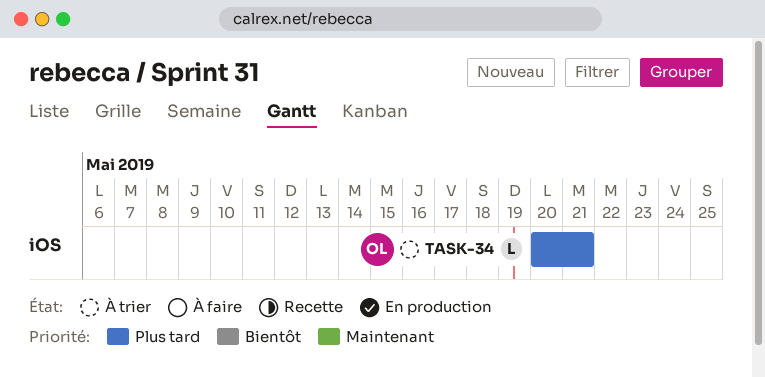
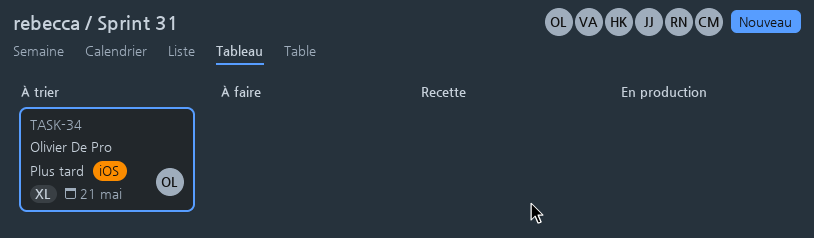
TASK-34, estimate: L -> XL

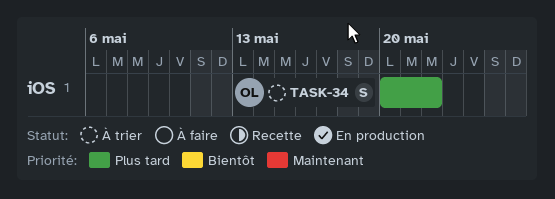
TASK-34, estimate: XL -> S
TASK-34, due: May 21 -> May 22

